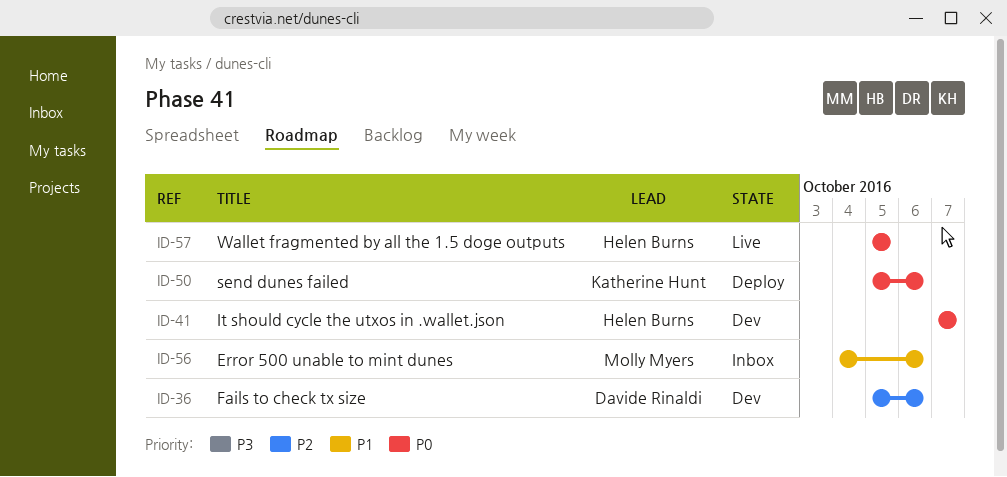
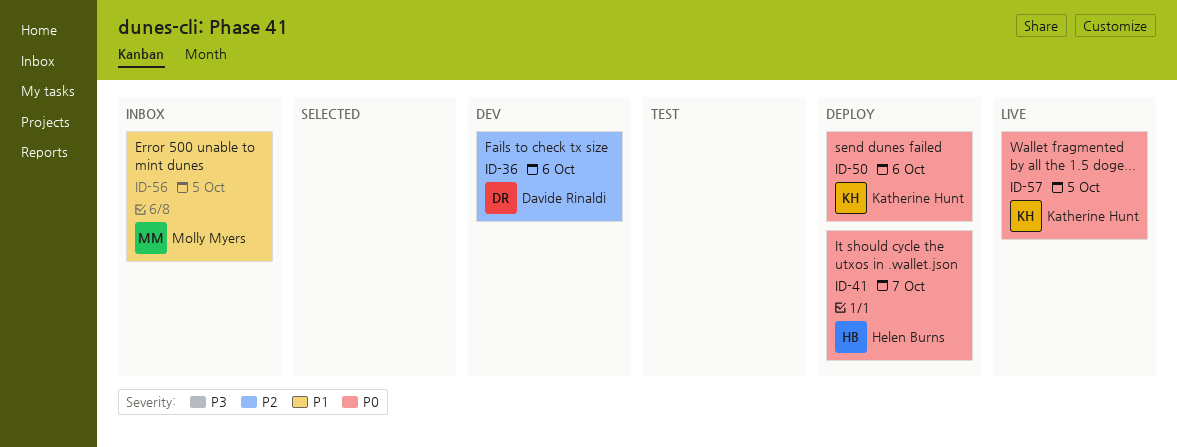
ID-41, status: Dev -> Deploy
ID-56, due: Oct 6 -> Oct 5
ID-57, owner: Helen Burns -> Katherine Hunt

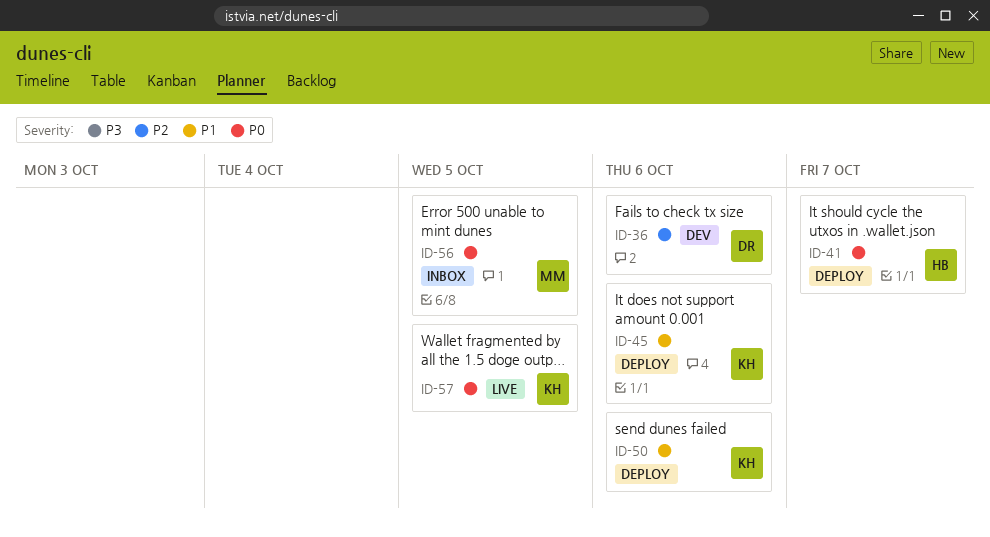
ID-45: none -> present
ID-50, priority: P0 -> P1
ID-56, priority: P1 -> P0

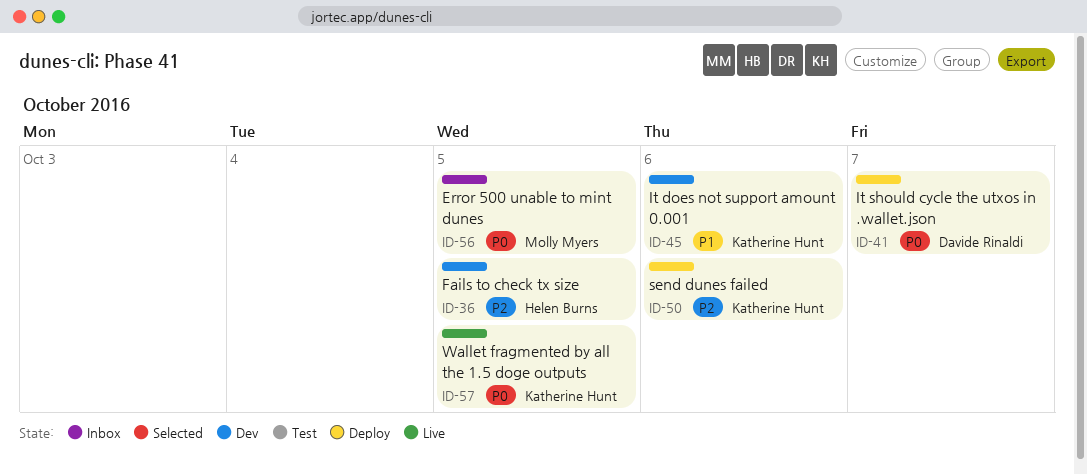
ID-36, owner: Davide Rinaldi -> Helen Burns
ID-36, due: Oct 6 -> Oct 5
ID-41, owner: Helen Burns -> Davide Rinaldi
ID-45, status: Deploy -> Dev
ID-50, priority: P1 -> P2

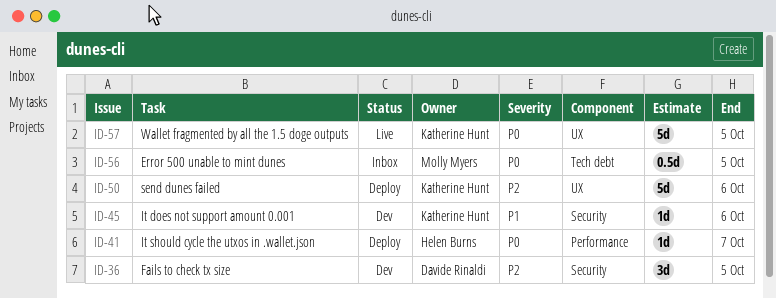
ID-36, owner: Helen Burns -> Davide Rinaldi
ID-41, owner: Davide Rinaldi -> Helen Burns

